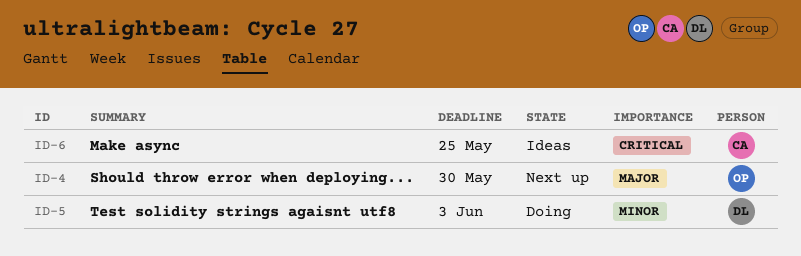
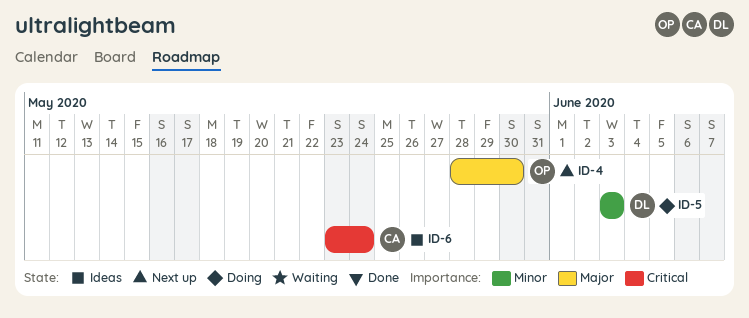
ID-6, due: May 25 -> May 24

